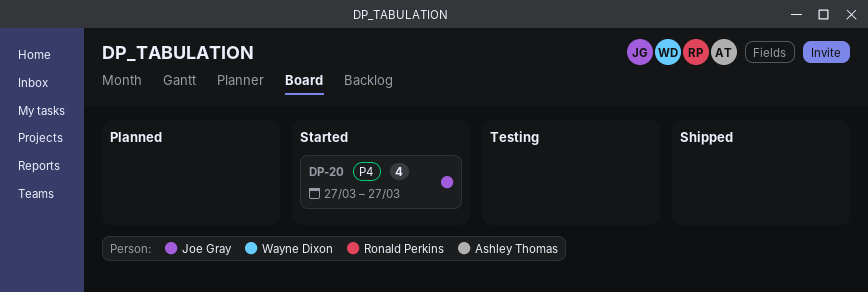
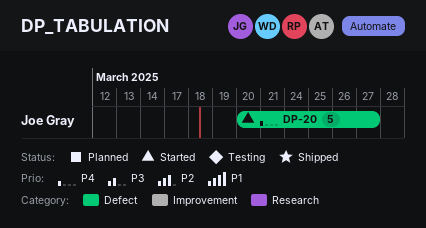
DP-20, estimate: 4 -> 5
DP-20, start: Mar 27 -> Mar 20

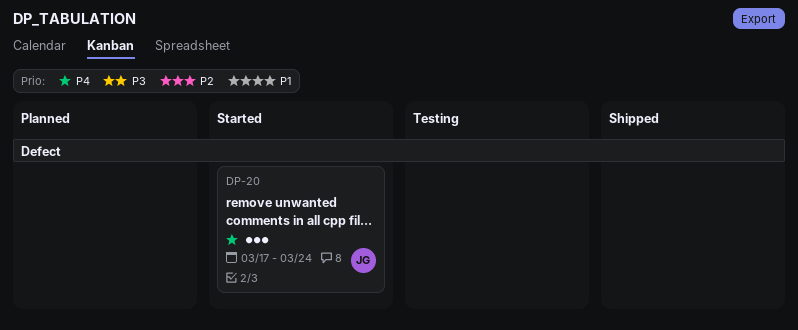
DP-20, estimate: 5 -> 3
DP-20, start: Mar 20 -> Mar 17
DP-20, due: Mar 27 -> Mar 24

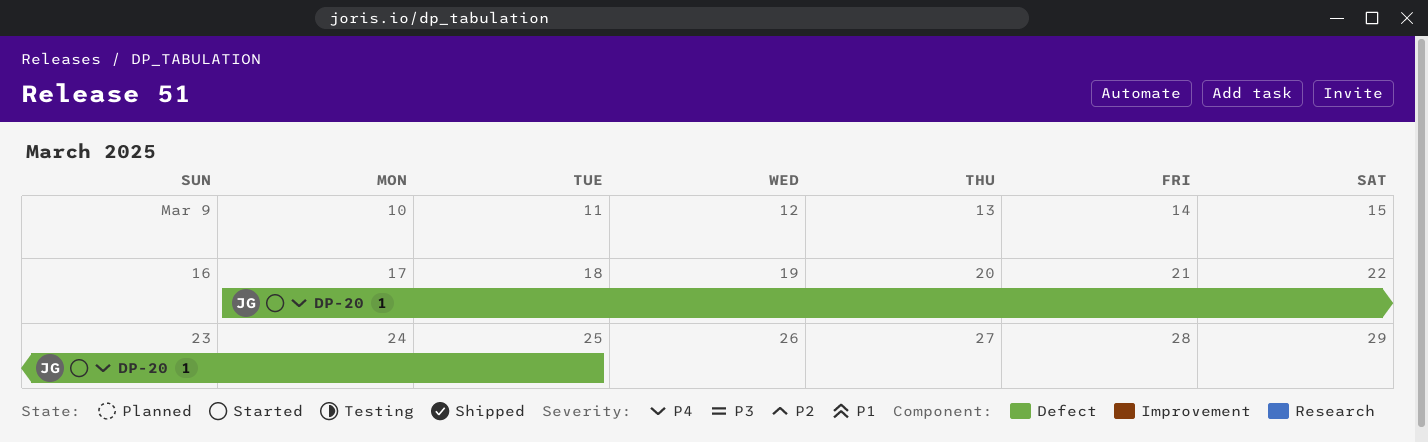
DP-20, estimate: 3 -> 1
DP-20, due: Mar 24 -> Mar 25

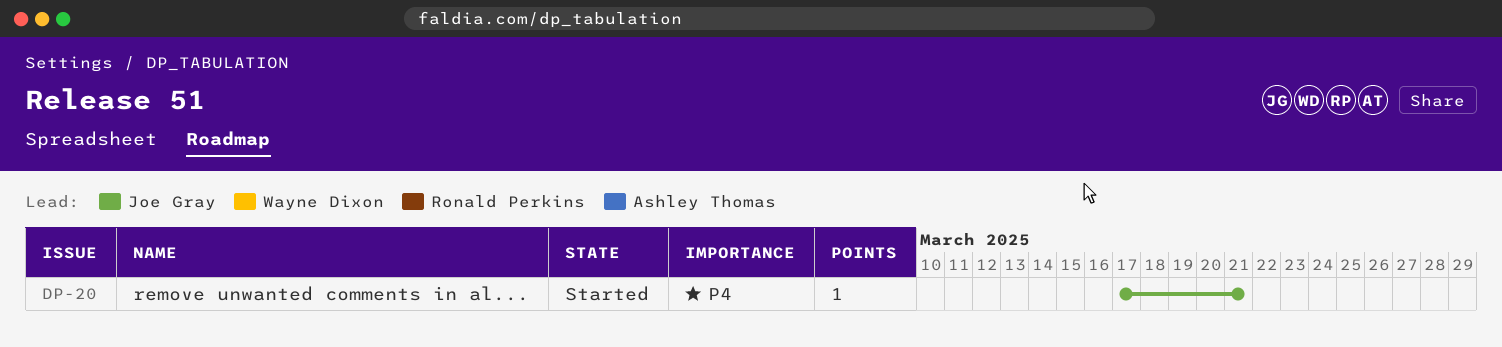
DP-20, due: Mar 25 -> Mar 21

